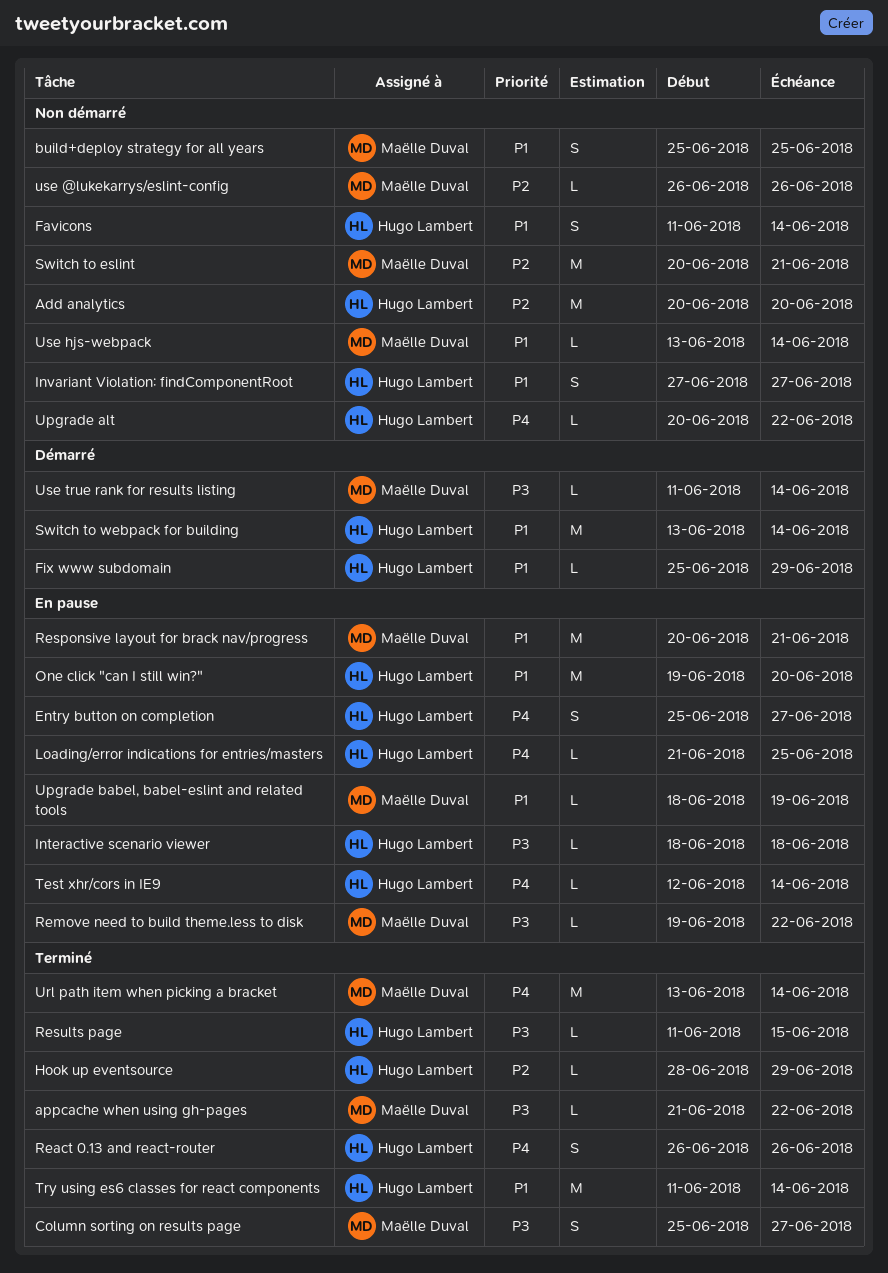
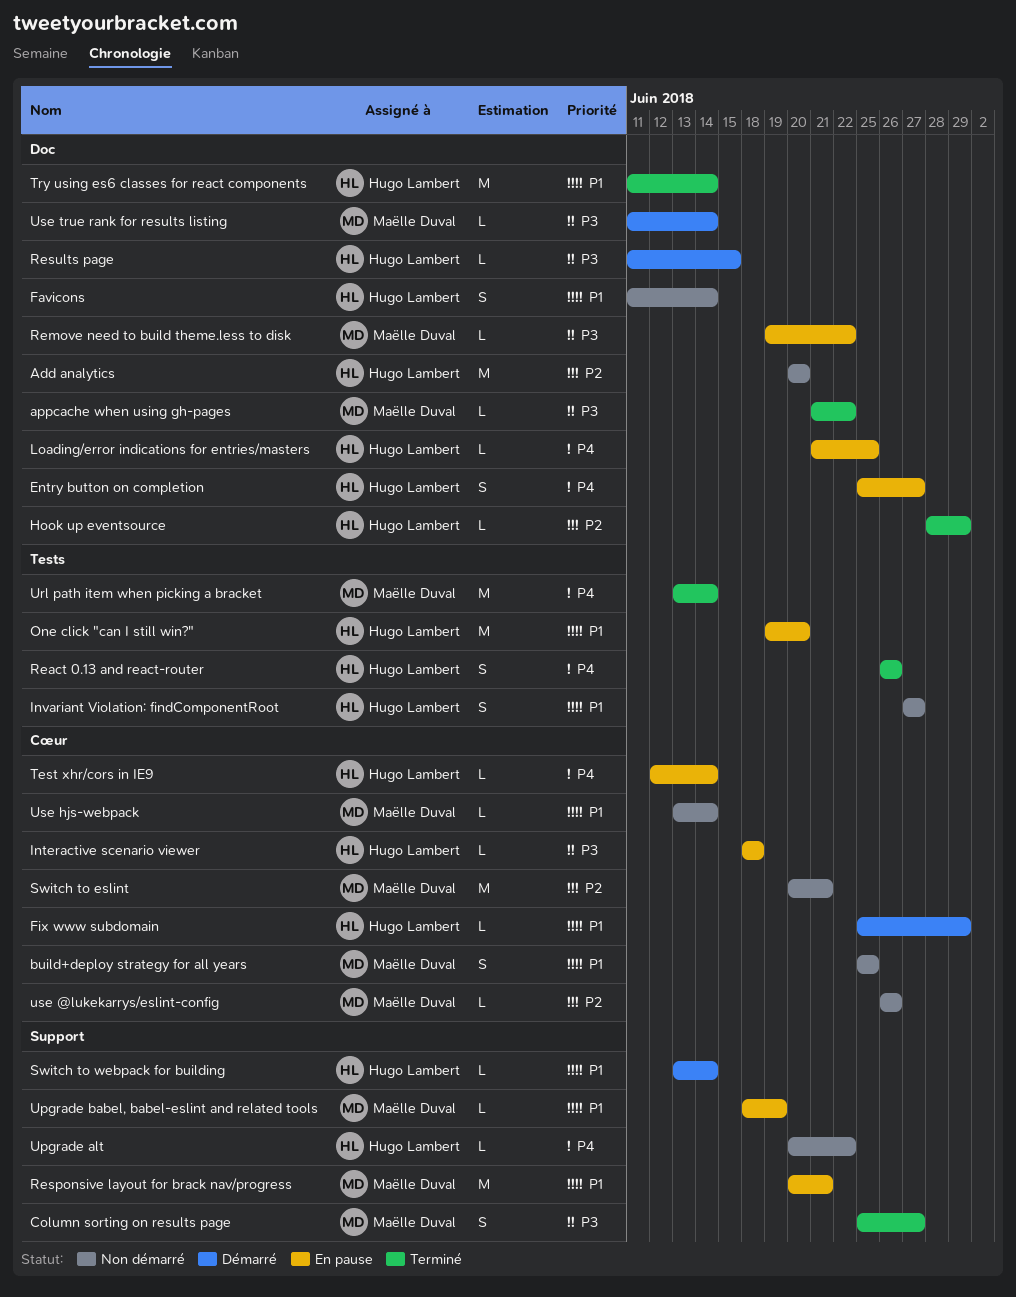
Results page, status: Terminé -> Démarré
Switch to webpack for building, estimate: M -> L

